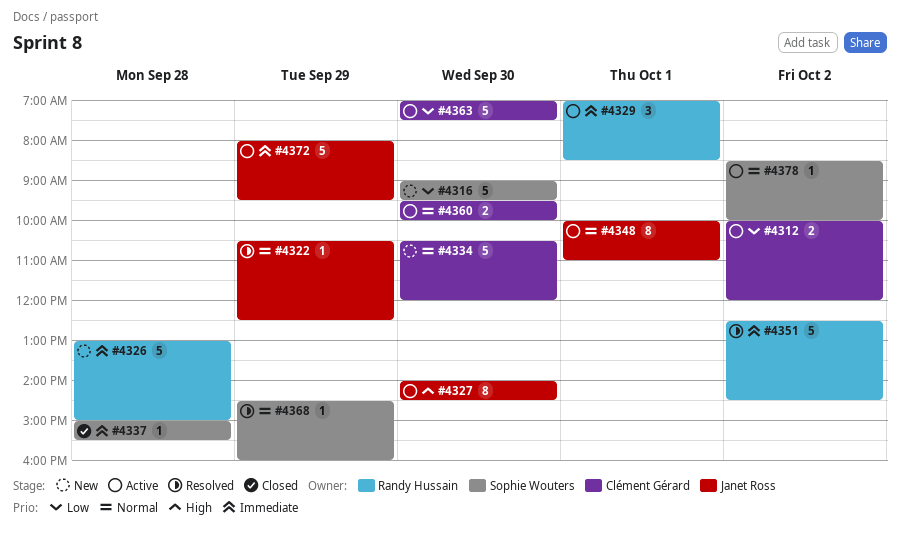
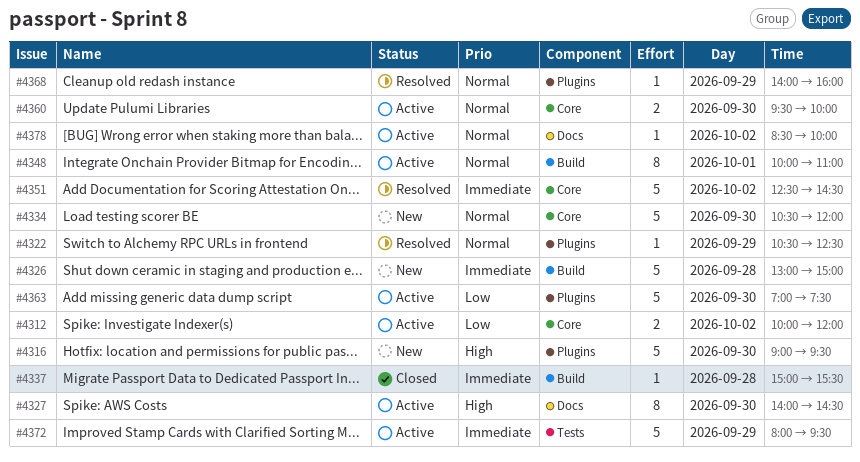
#4316, priority: Low -> High
#4329: present -> none
#4368, begins: 14:30 -> 14:00

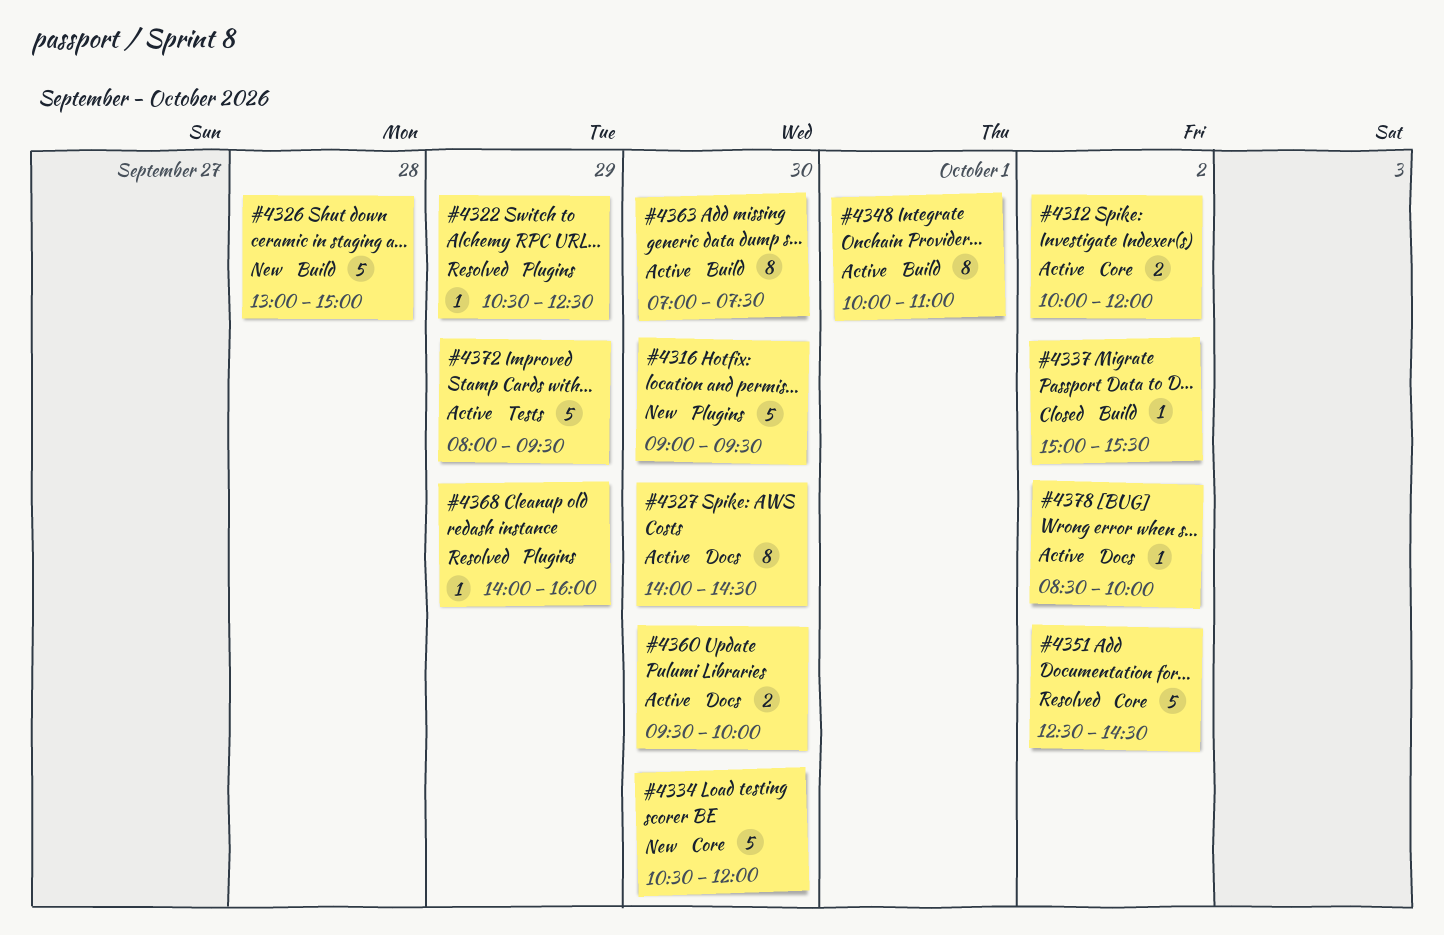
#4337, day: Sep 28 -> Oct 2
#4360, label: Core -> Docs
#4363, label: Plugins -> Build
#4363, estimate: 5 -> 8

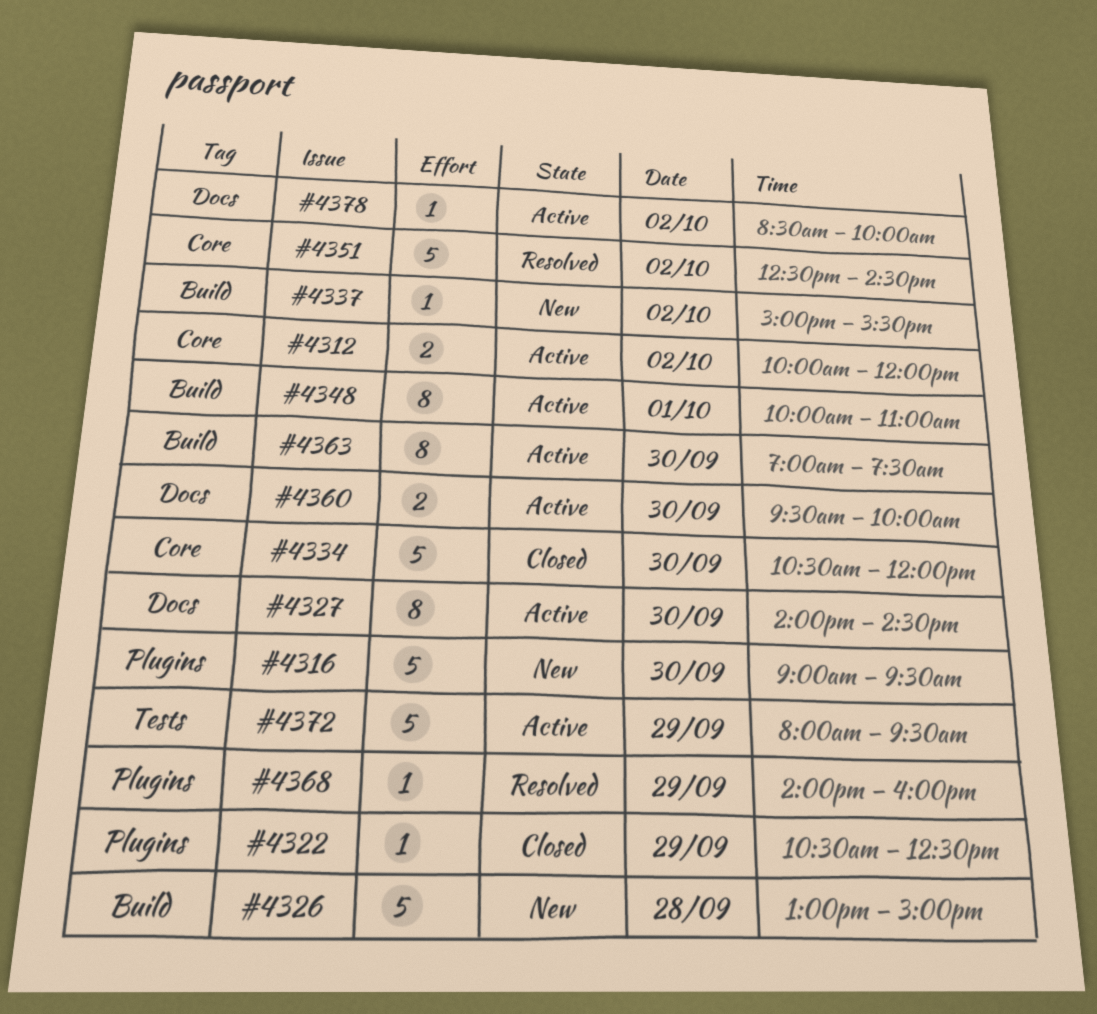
#4322, status: Resolved -> Closed
#4334, status: New -> Closed
#4337, status: Closed -> New

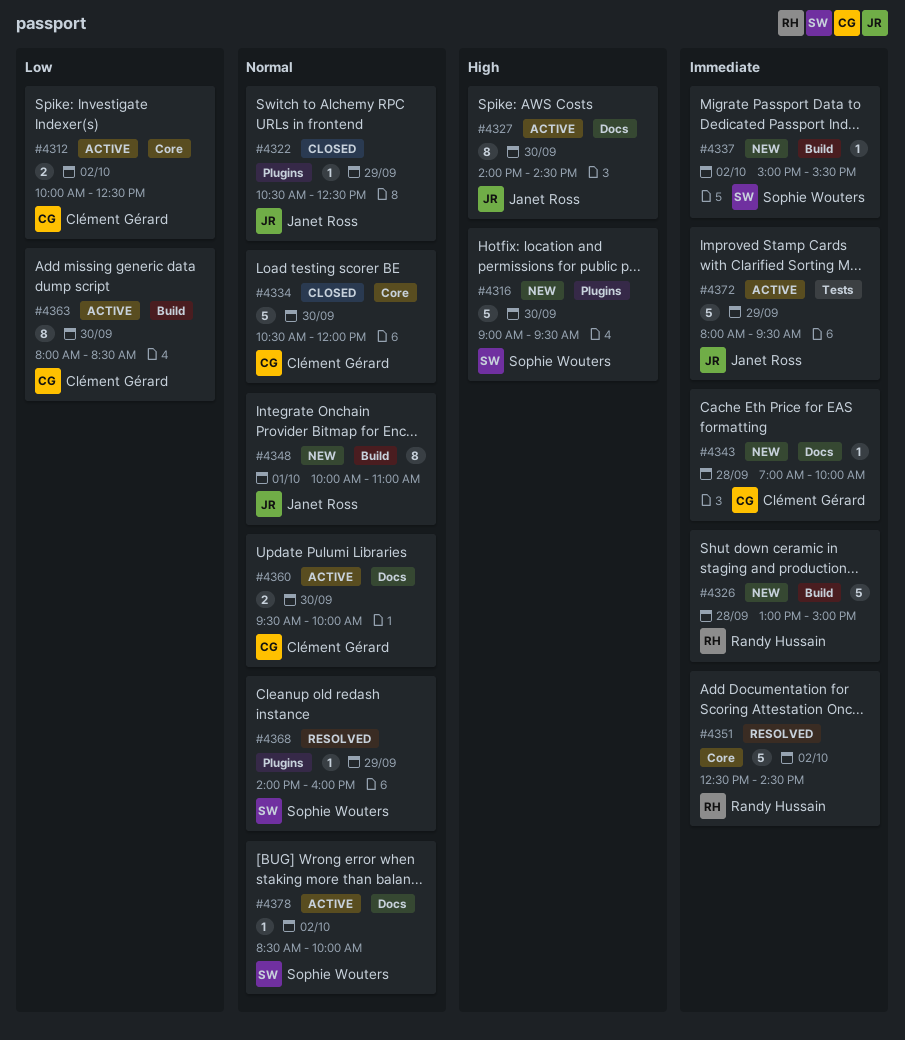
#4312, ends: 12:00 -> 12:30
#4343: none -> present
#4348, status: Active -> New
#4363, begins: 07:00 -> 08:00
#4363, ends: 07:30 -> 08:30

